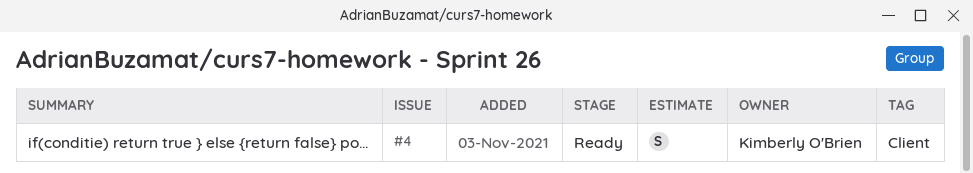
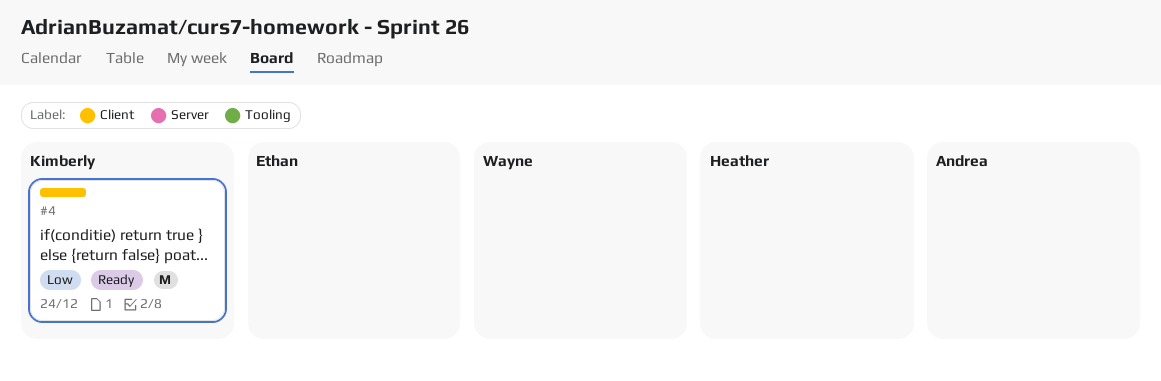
#4, estimate: S -> M

